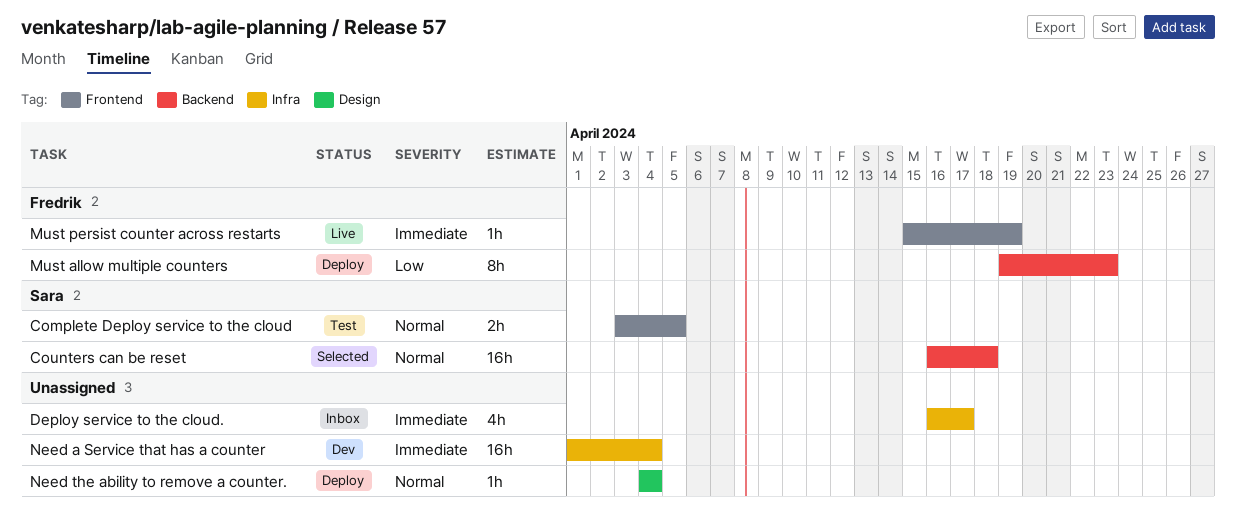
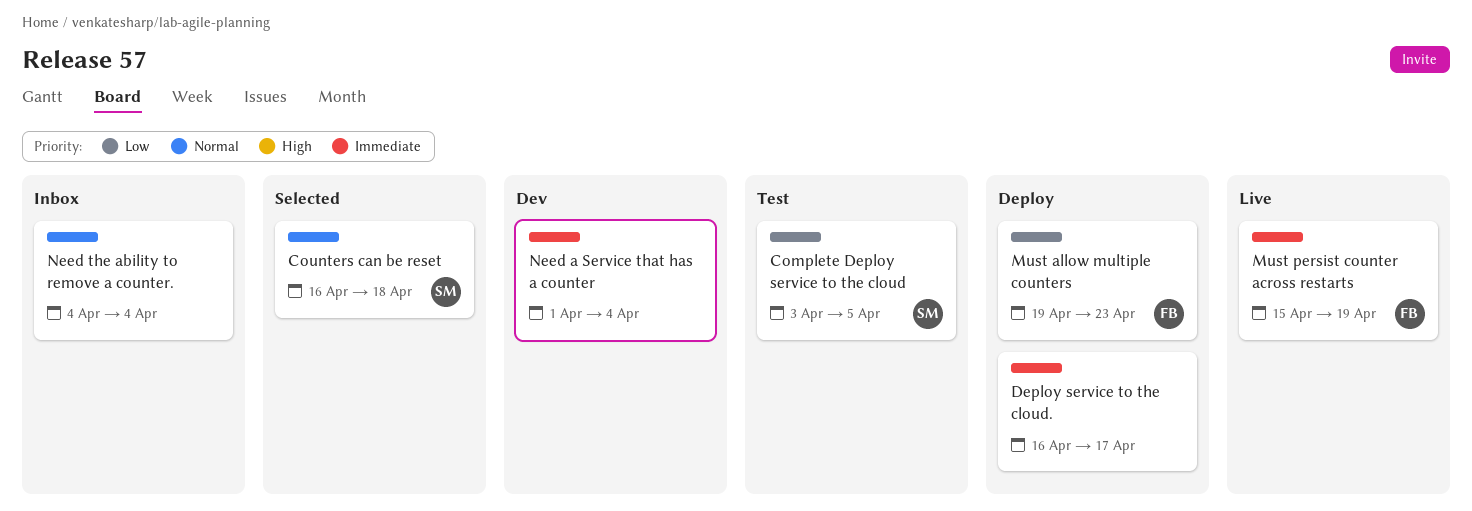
Complete Deploy service to the cloud, priority: Normal -> Low
Deploy service to the cloud., status: Inbox -> Deploy
Need the ability to remove a counter., status: Deploy -> Inbox

